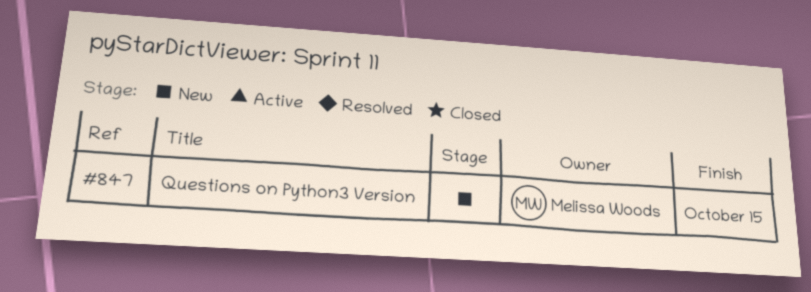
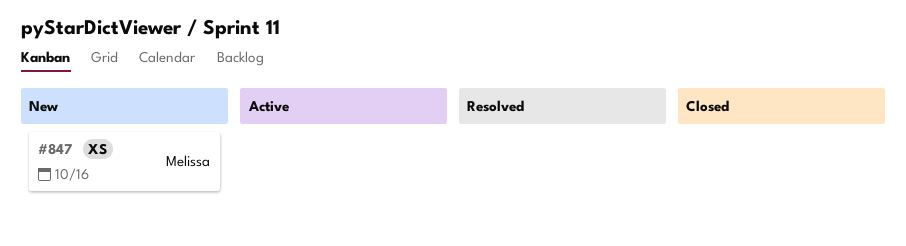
#847, due: Oct 15 -> Oct 16

